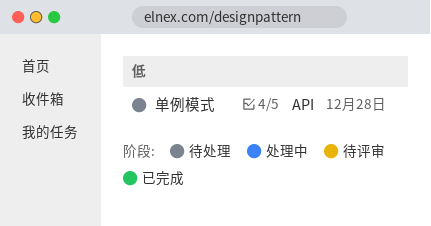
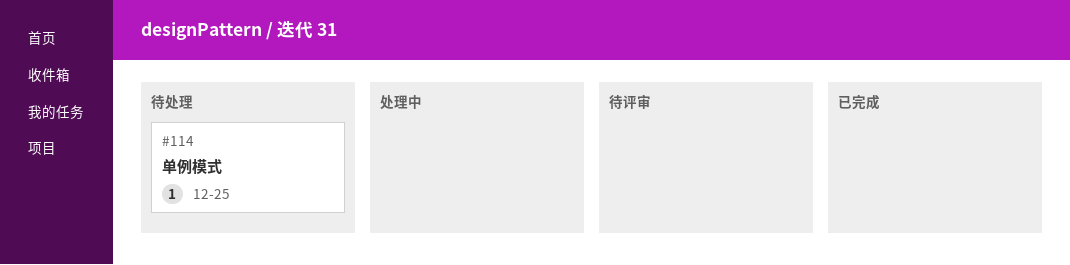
单例模式, due: Dec 28 -> Dec 25

